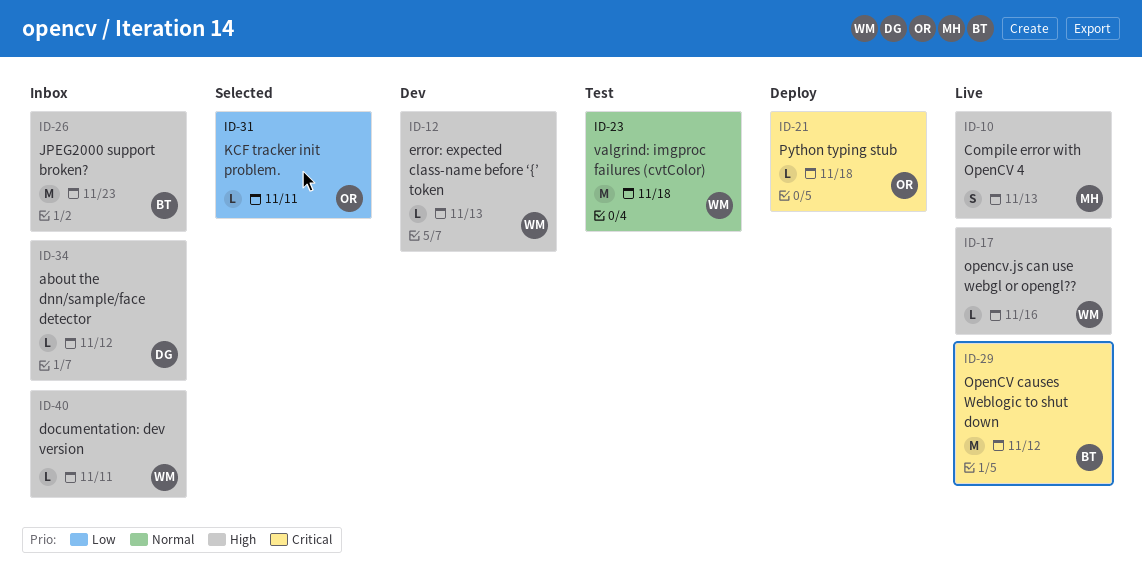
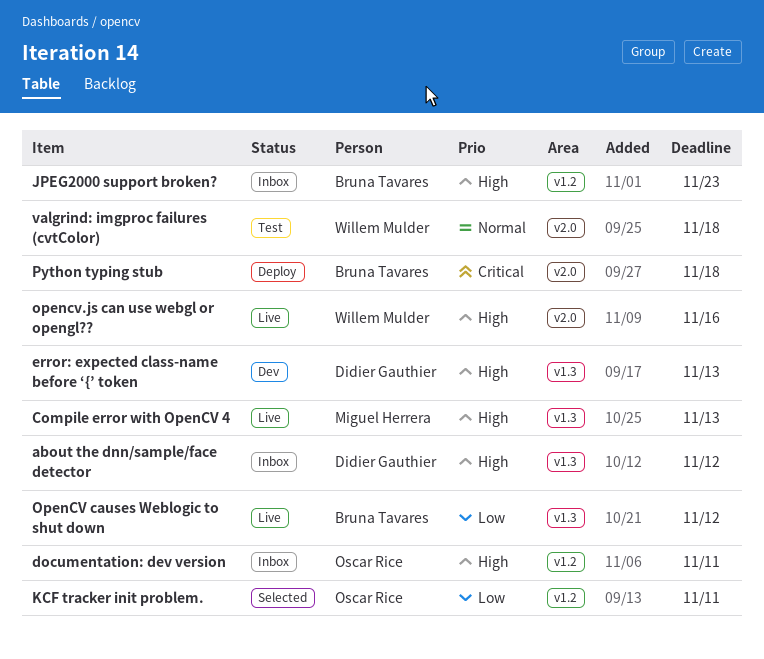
documentation: dev version, owner: Willem Mulder -> Oscar Rice
error: expected class-name before ‘{’ token, owner: Willem Mulder -> Didier Gauthier
OpenCV causes Weblogic to shut down, priority: Critical -> Low
Python typing stub, owner: Oscar Rice -> Bruna Tavares

